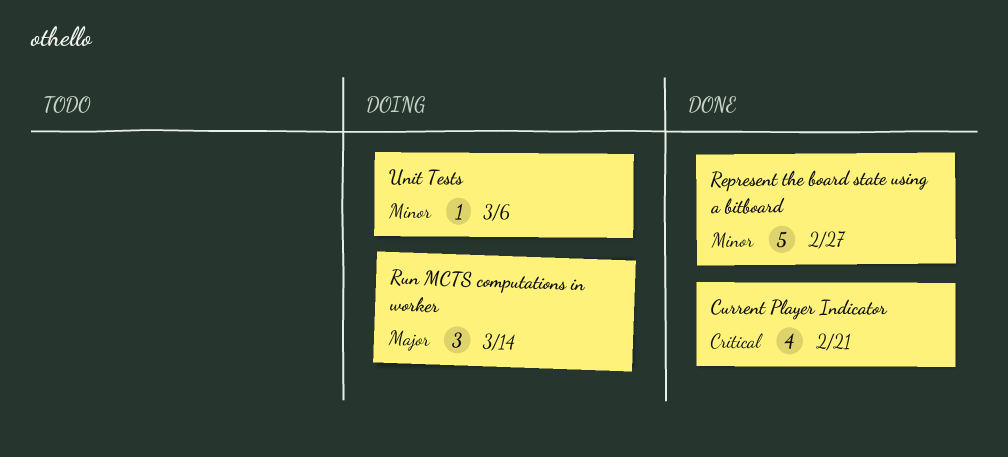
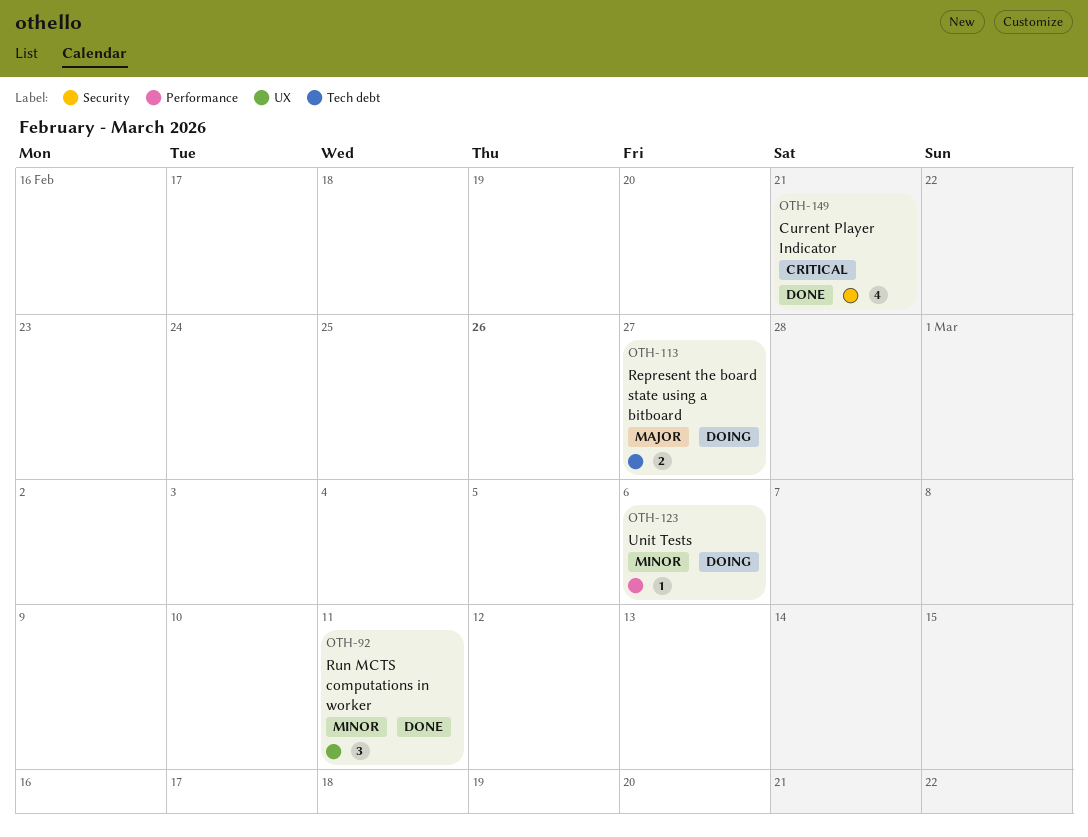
Represent the board state using a bitboard, status: Done -> Doing
Represent the board state using a bitboard, priority: Minor -> Major
Represent the board state using a bitboard, estimate: 5 -> 2
Run MCTS computations in worker, status: Doing -> Done
Run MCTS computations in worker, priority: Major -> Minor
Run MCTS computations in worker, due: Mar 14 -> Mar 11

